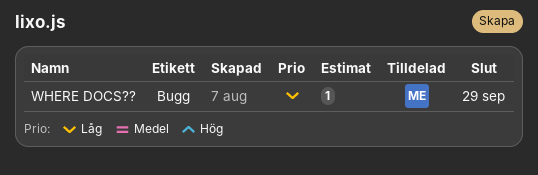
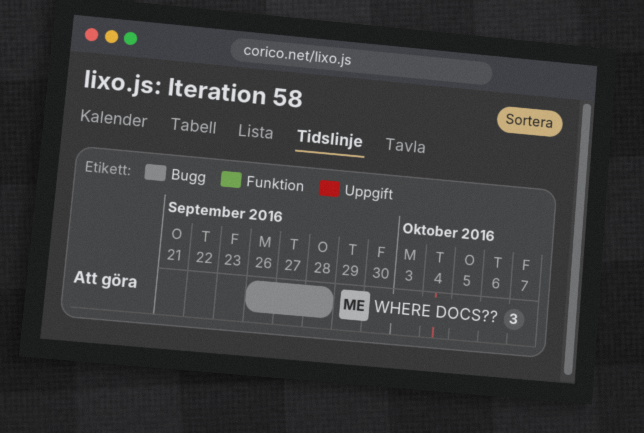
WHERE DOCS??, estimate: 1 -> 3
WHERE DOCS??, due: Sep 29 -> Sep 28

